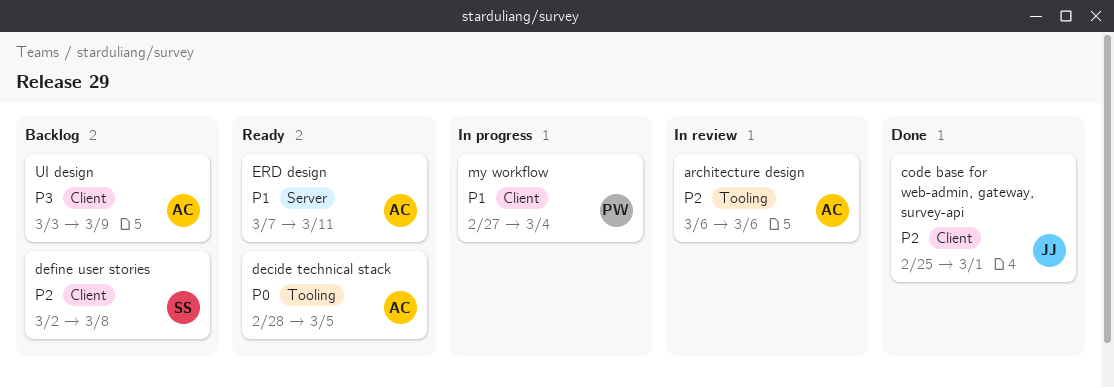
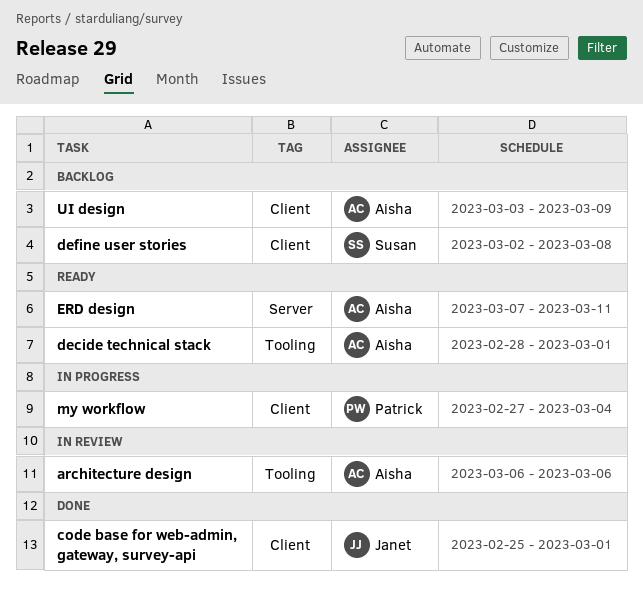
decide technical stack, due: Mar 5 -> Mar 1

